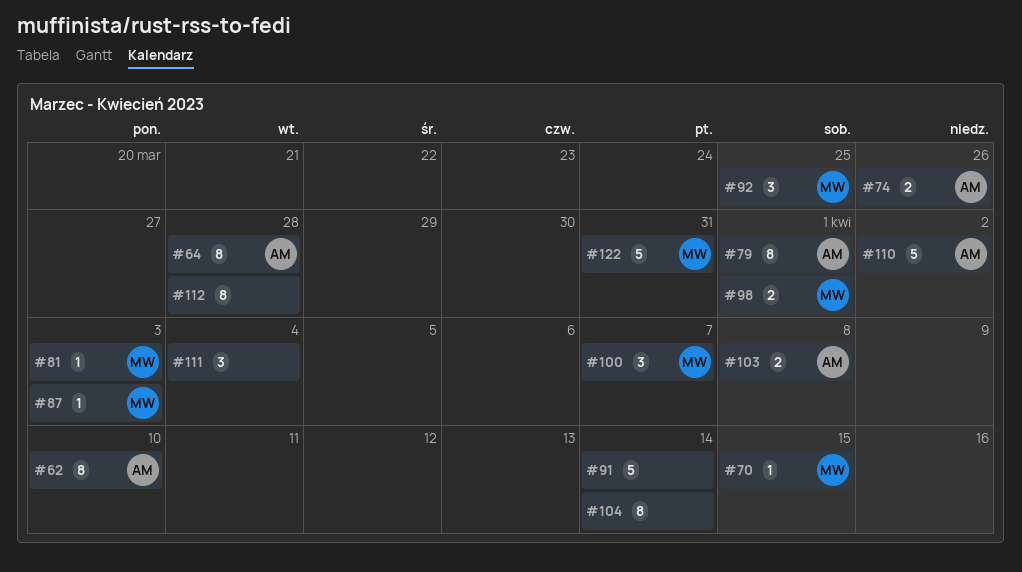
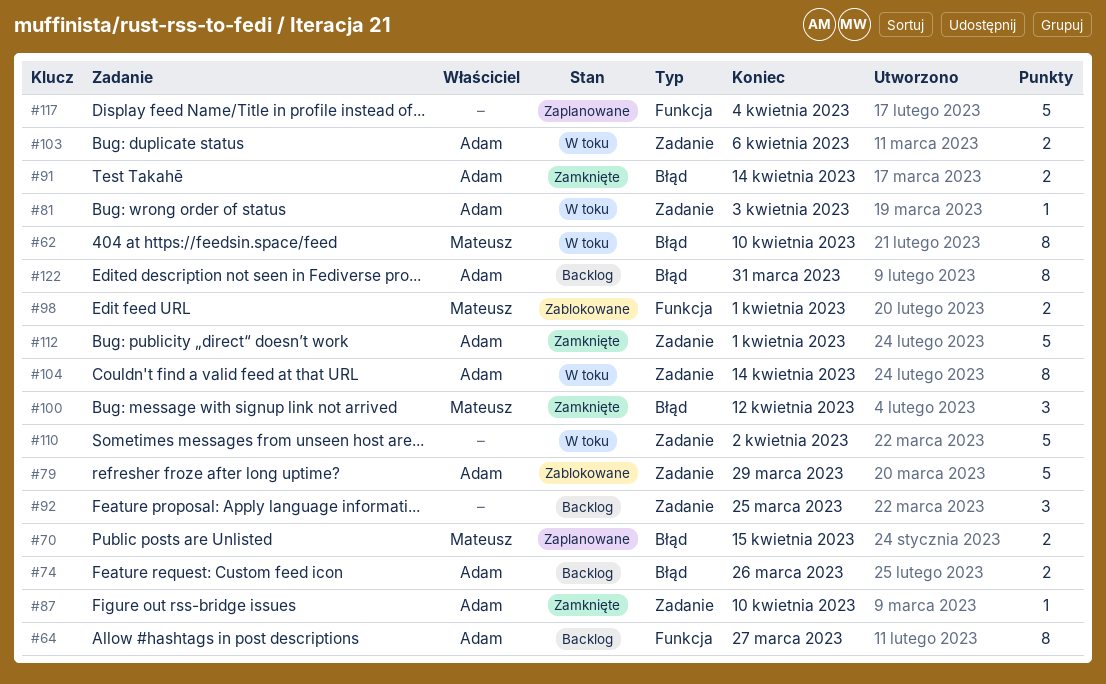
#62, owner: Adam -> Mateusz
#64, due: Mar 28 -> Mar 27
#70, estimate: 1 -> 2
#79, estimate: 8 -> 5
#79, due: Apr 1 -> Mar 29
#81, owner: Mateusz -> Adam
#87, owner: Mateusz -> Adam
#87, due: Apr 3 -> Apr 10
#91, owner: none -> Adam
#91, estimate: 5 -> 2
#92, owner: Mateusz -> none
#100, due: Apr 7 -> Apr 12
#103, due: Apr 8 -> Apr 6
#104, owner: none -> Adam
#110, owner: Adam -> none
#111: present -> none
#112, owner: none -> Adam
#112, estimate: 8 -> 5
#112, due: Mar 28 -> Apr 1
#117: none -> present
#122, owner: Mateusz -> Adam
#122, estimate: 5 -> 8

